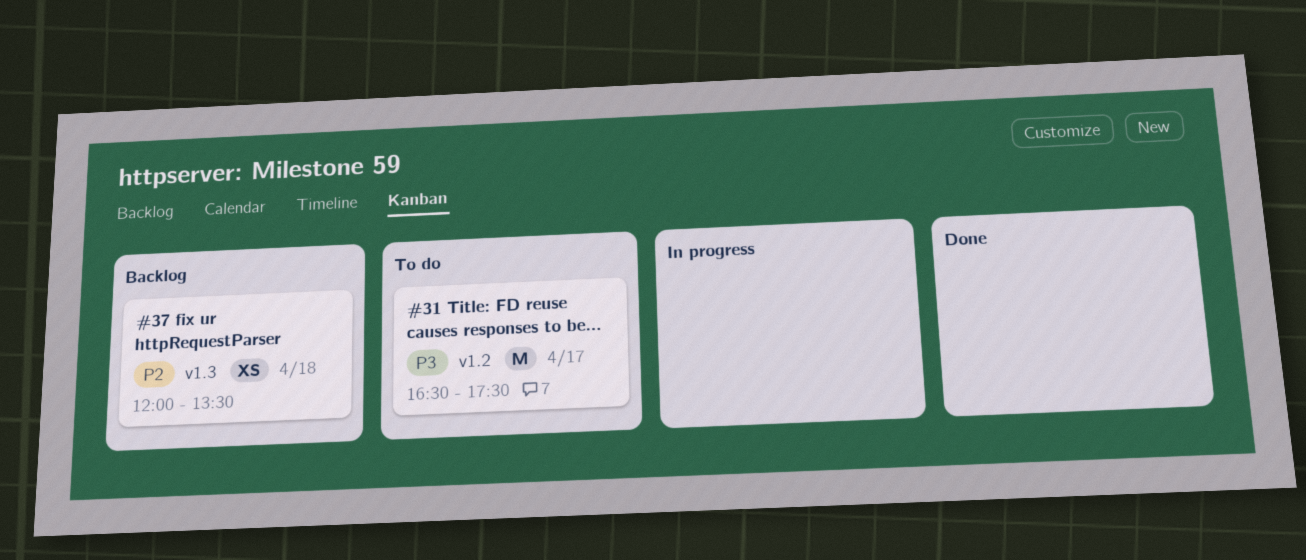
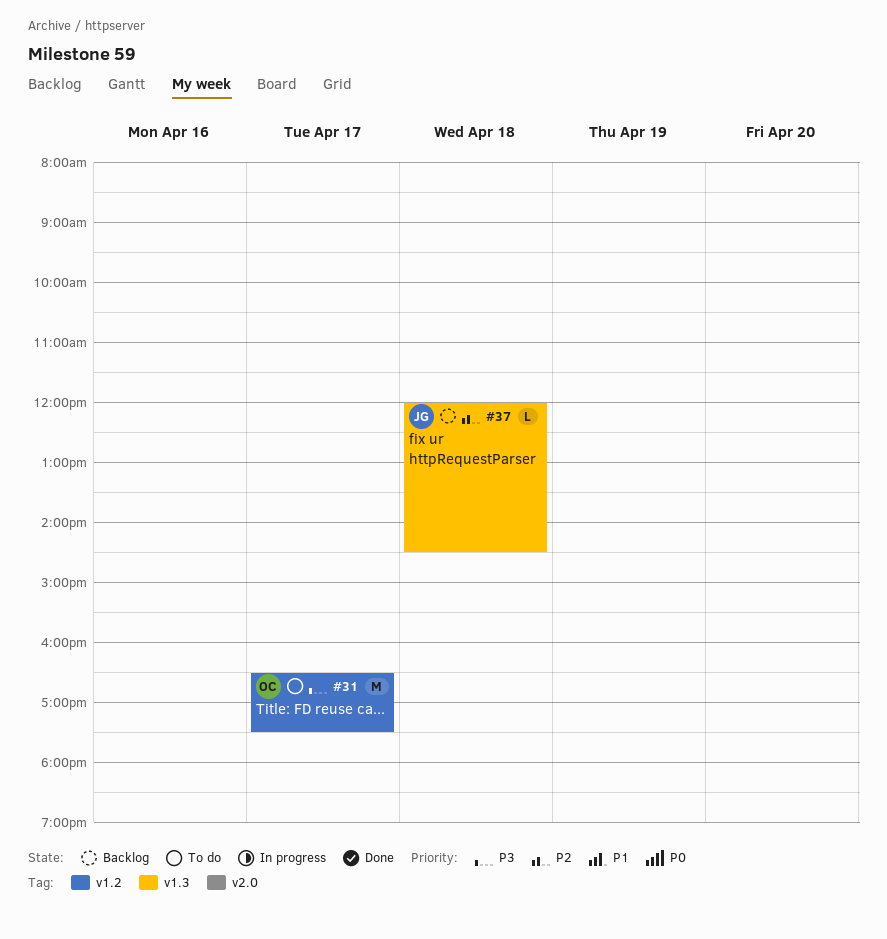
#37, estimate: XS -> L
#37, ends: 13:30 -> 14:30

